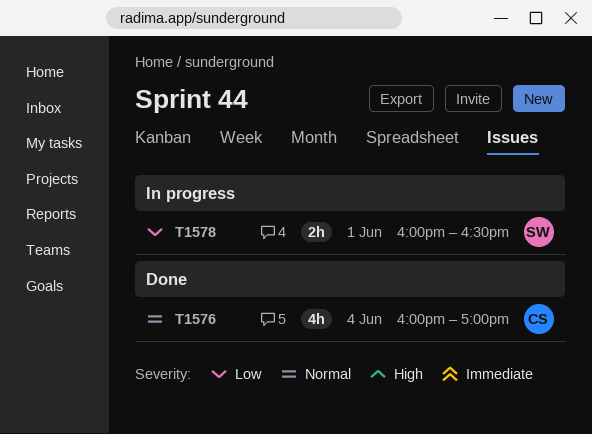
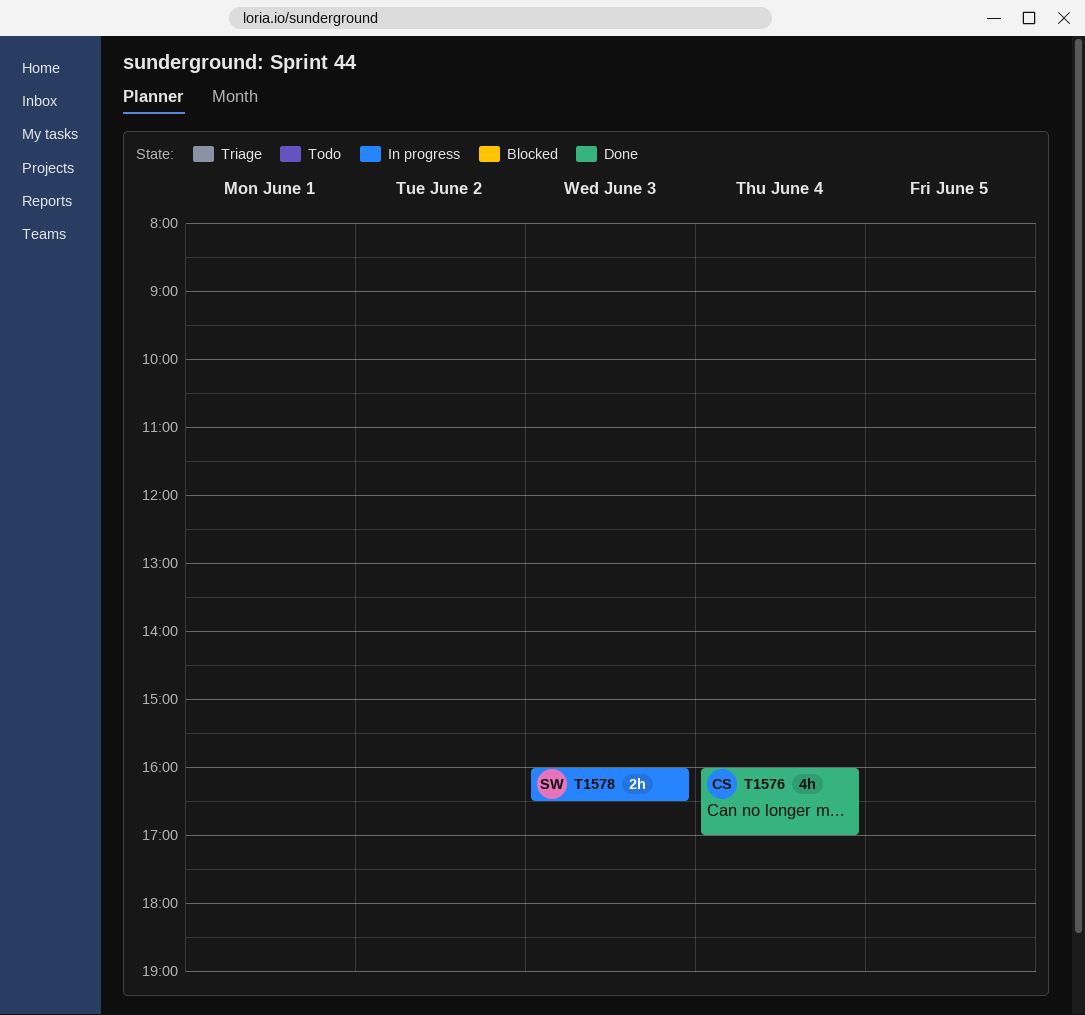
T1578, day: Jun 1 -> Jun 3

